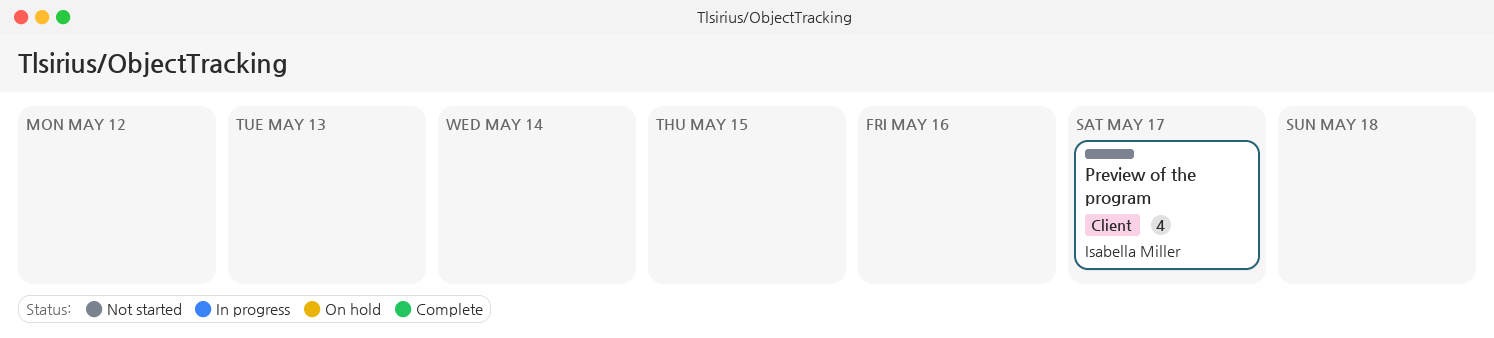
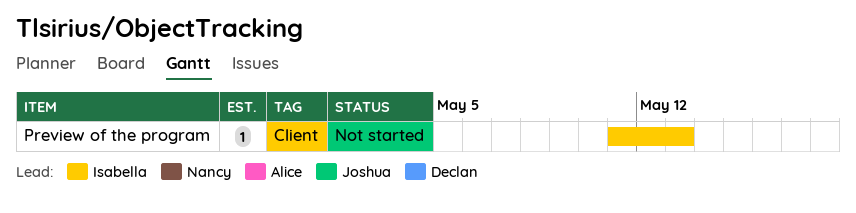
Preview of the program, estimate: 4 -> 1
Preview of the program, due: May 17 -> May 13

